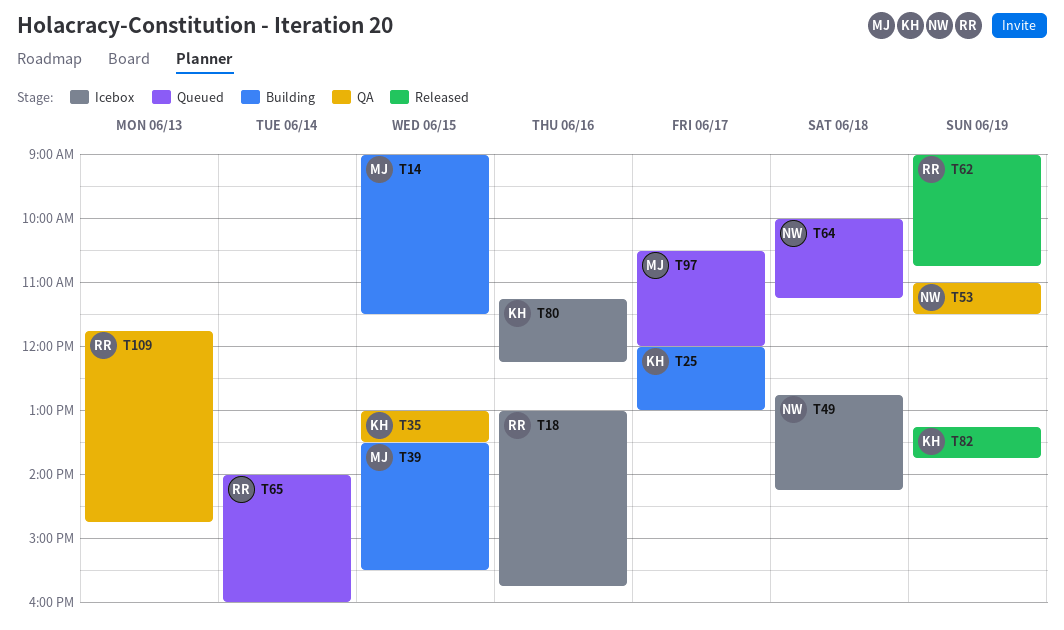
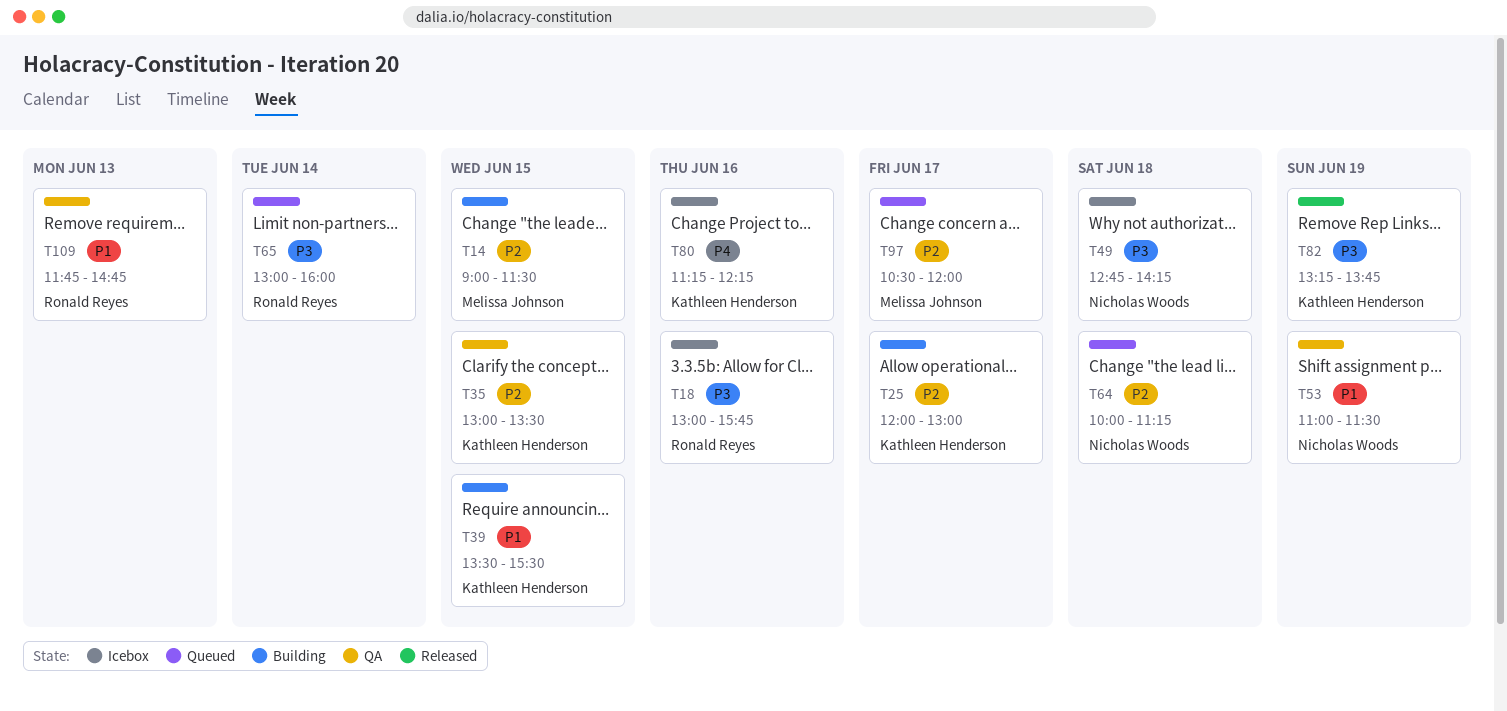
T39, owner: Melissa Johnson -> Kathleen Henderson
T62: present -> none
T65, begins: 14:00 -> 13:00

